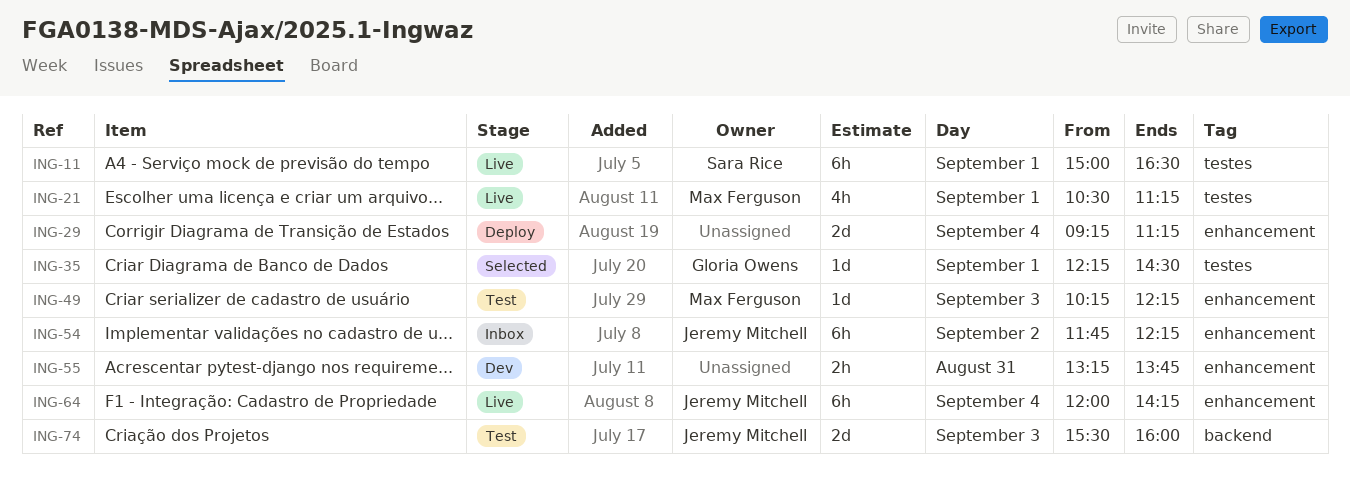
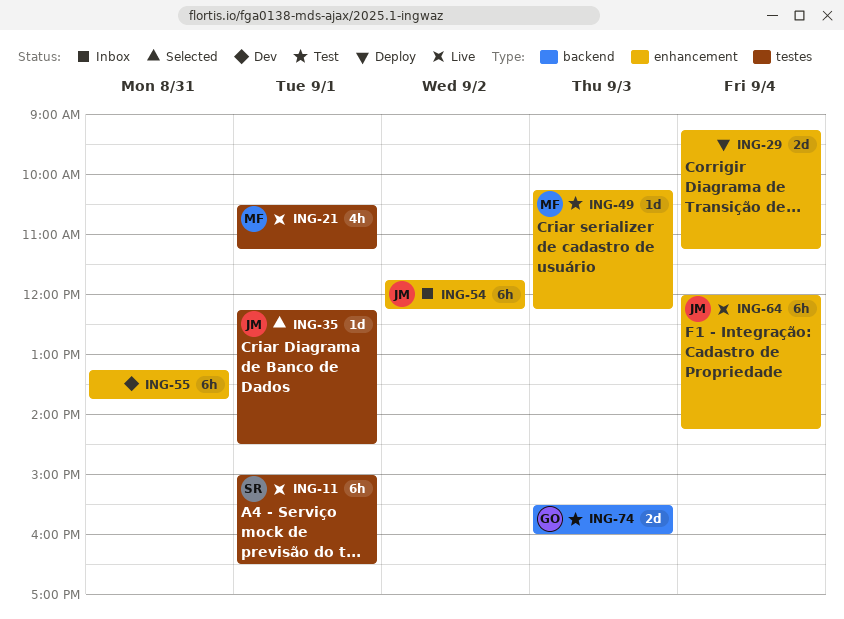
ING-35, owner: Gloria Owens -> Jeremy Mitchell
ING-55, estimate: 2h -> 6h
ING-74, owner: Jeremy Mitchell -> Gloria Owens

